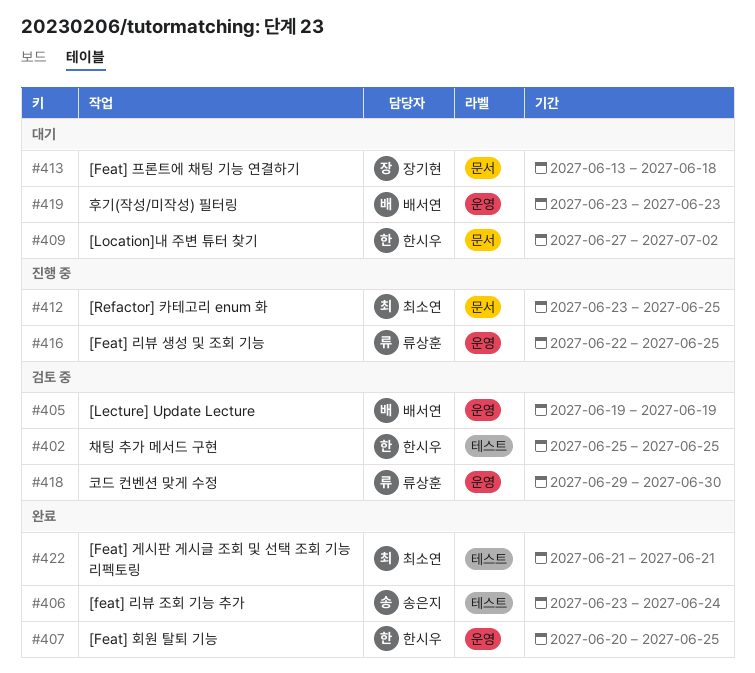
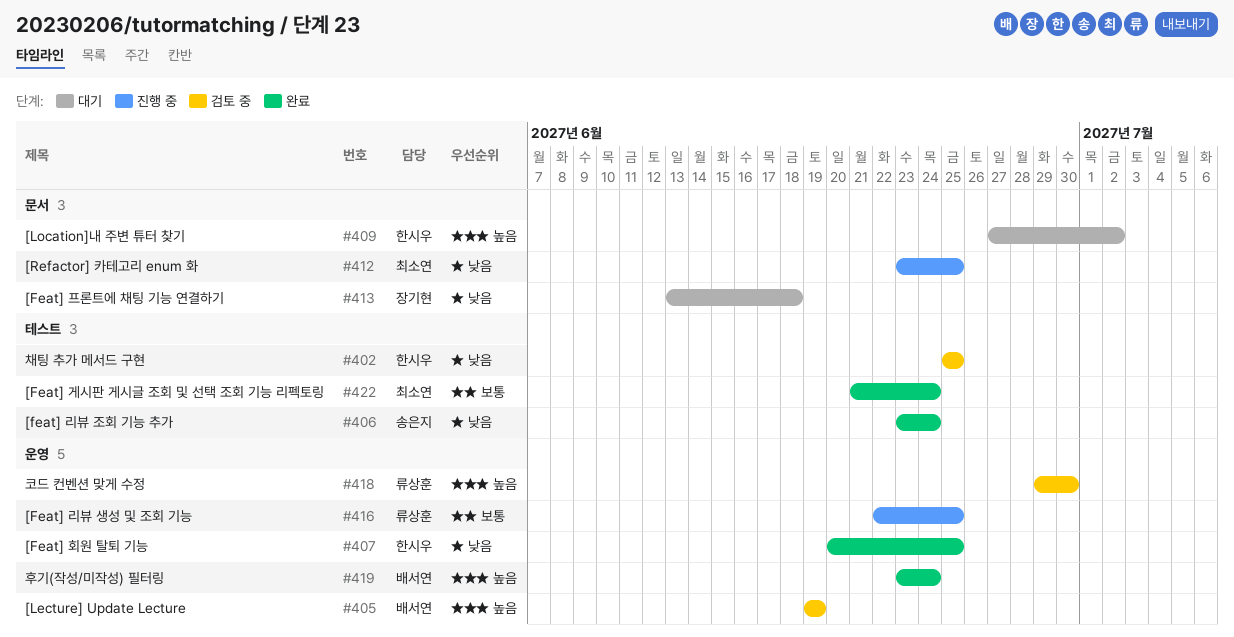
#419, status: 대기 -> 완료
#419, due: Jun 23 -> Jun 24
#422, due: Jun 21 -> Jun 24

